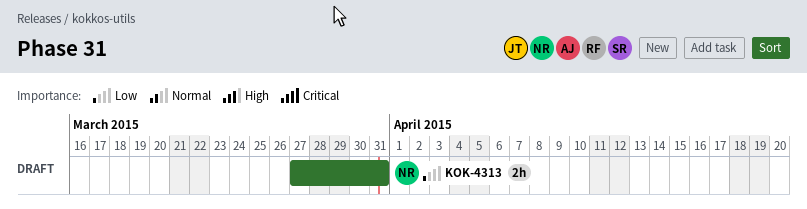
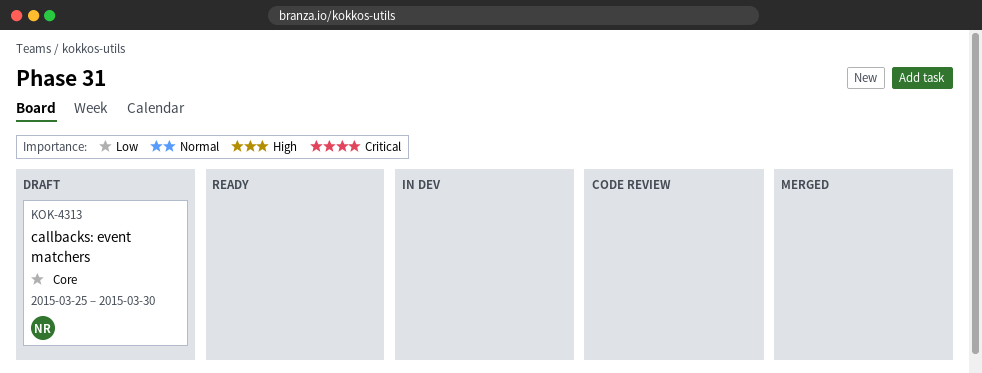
KOK-4313, start: Mar 27 -> Mar 25
KOK-4313, due: Mar 31 -> Mar 30

